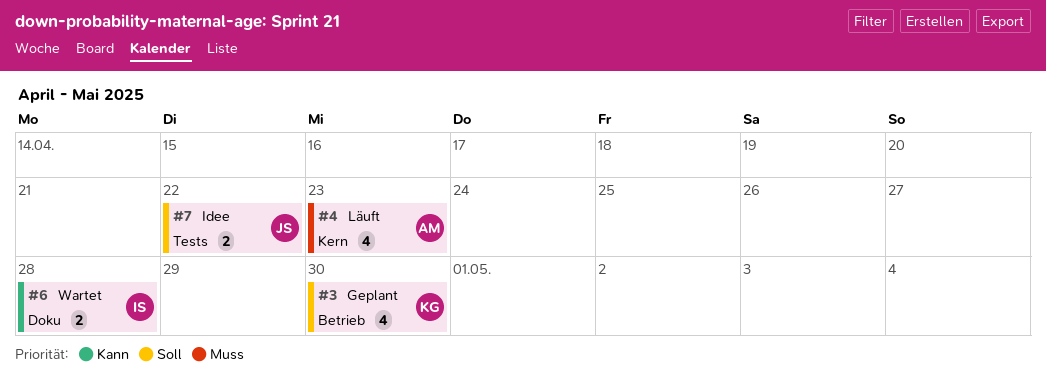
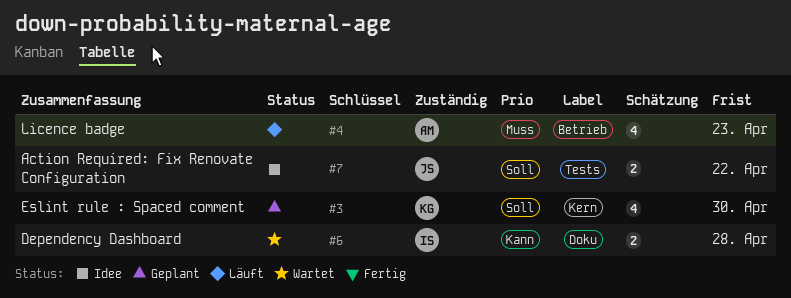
#3, label: Betrieb -> Kern
#4, label: Kern -> Betrieb

